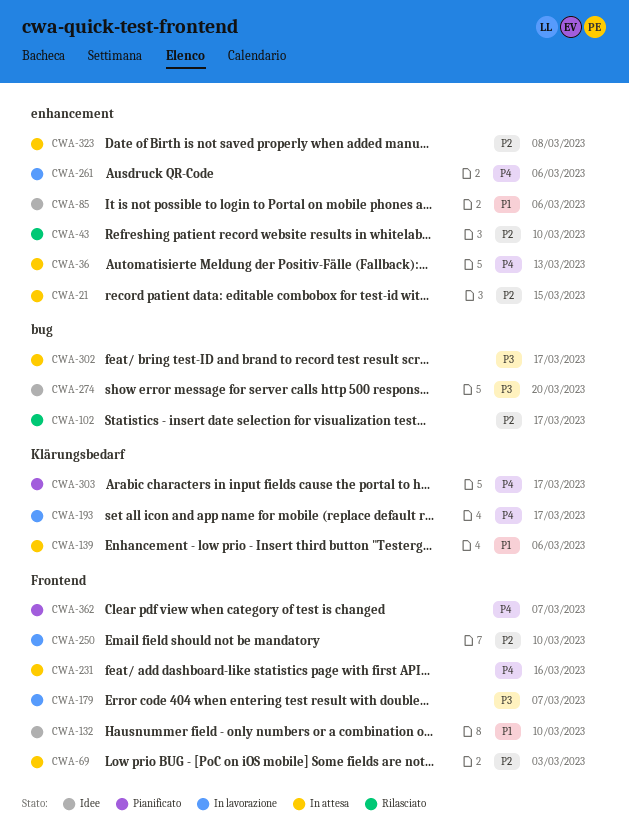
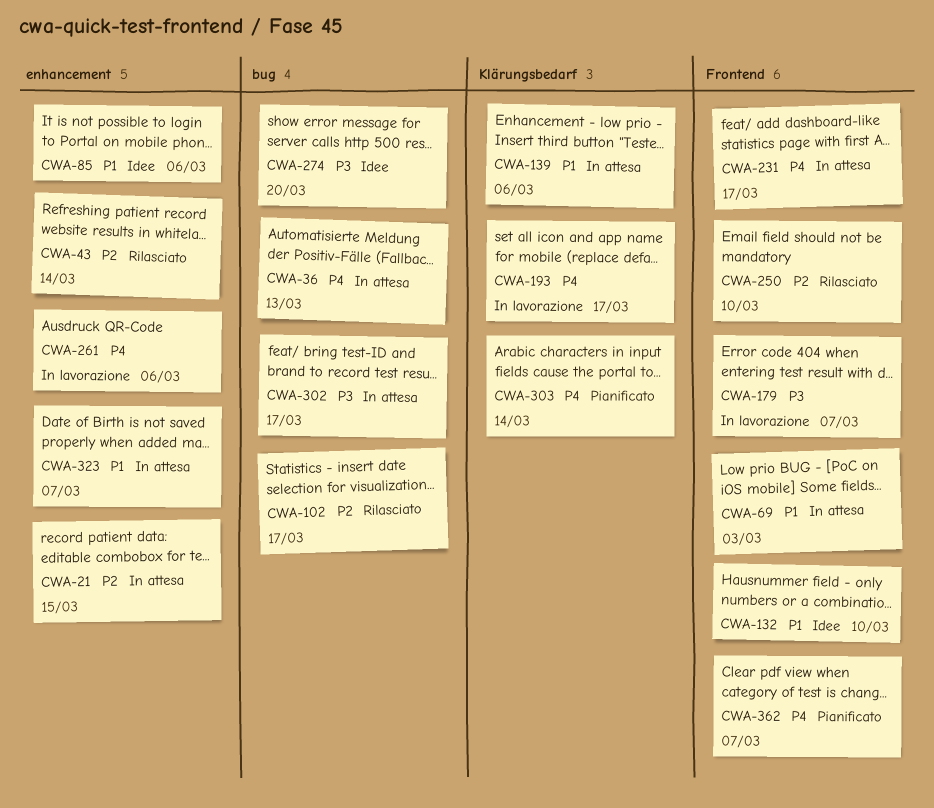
CWA-36, label: enhancement -> bug
CWA-43, due: Mar 10 -> Mar 14
CWA-69, priority: P2 -> P1
CWA-231, due: Mar 16 -> Mar 17
CWA-250, status: In lavorazione -> Rilasciato
CWA-303, due: Mar 17 -> Mar 14
CWA-323, priority: P2 -> P1
CWA-323, due: Mar 8 -> Mar 7

